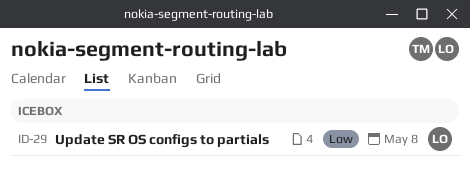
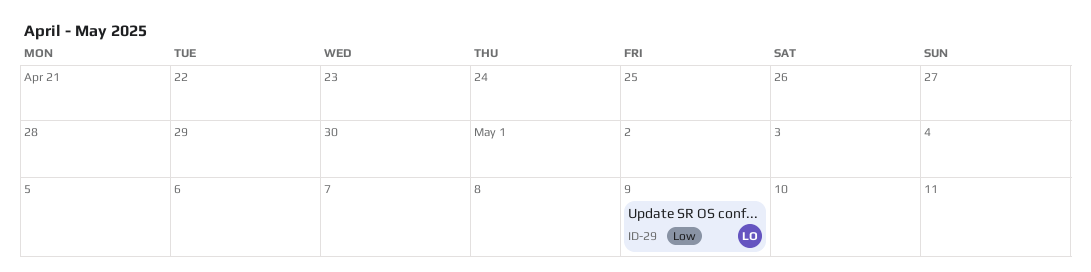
ID-29, due: May 8 -> May 9

